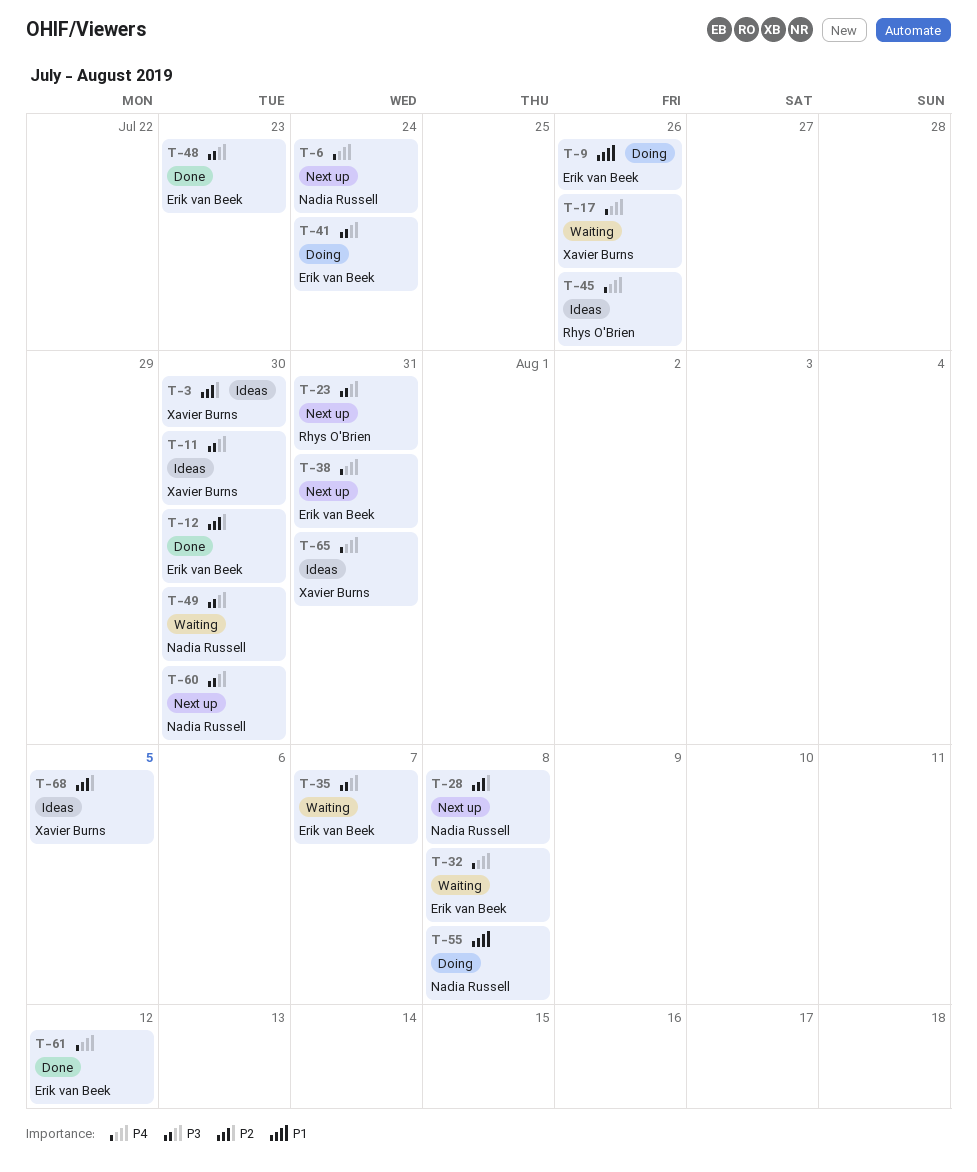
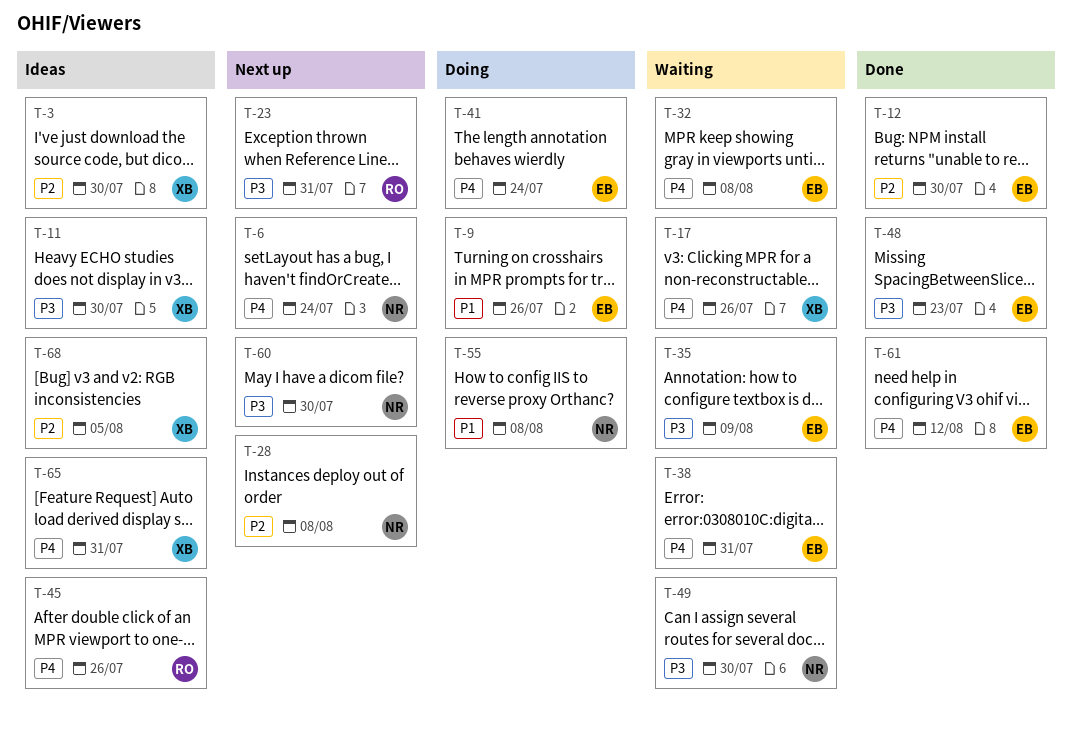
T-35, due: Aug 7 -> Aug 9
T-38, status: Next up -> Waiting
T-41, priority: P3 -> P4

